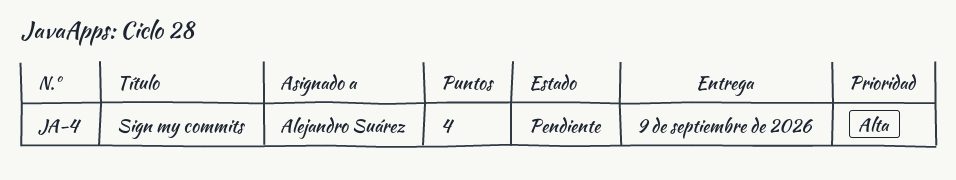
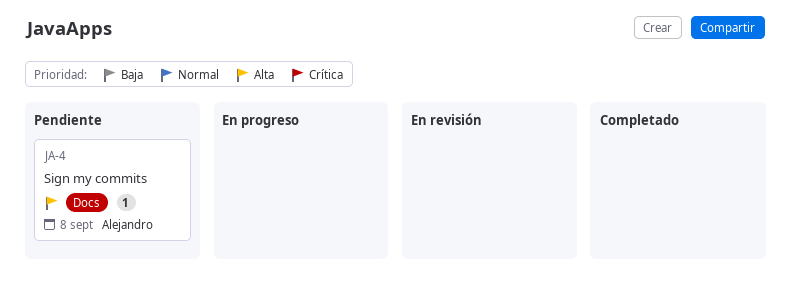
JA-4, estimate: 4 -> 1
JA-4, due: Sep 9 -> Sep 8

